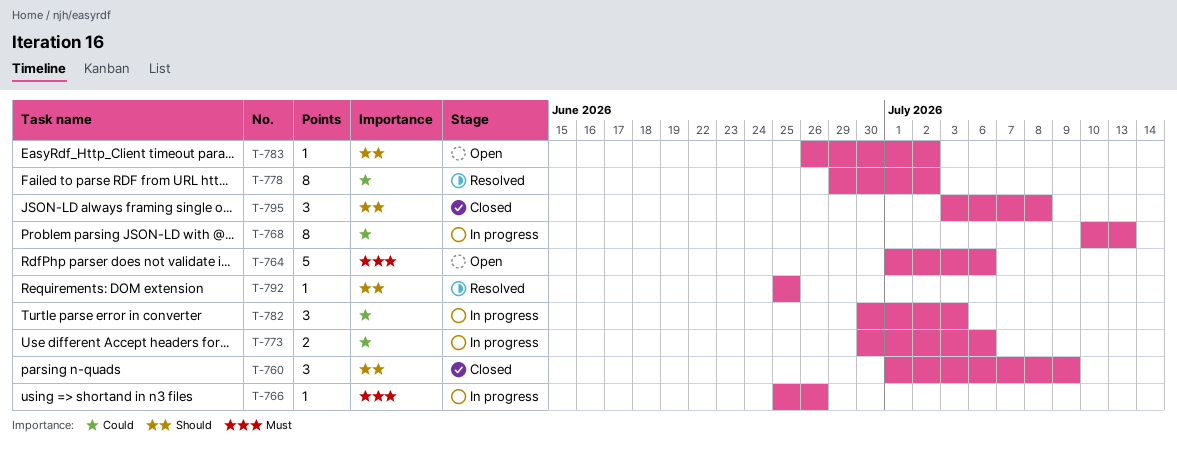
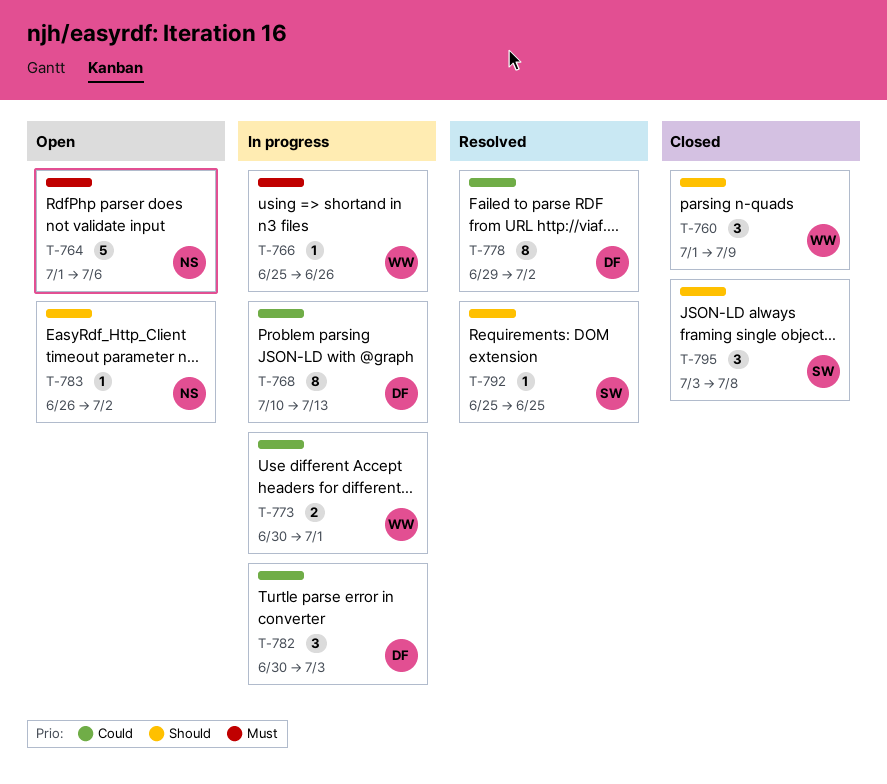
T-773, due: Jul 6 -> Jul 1

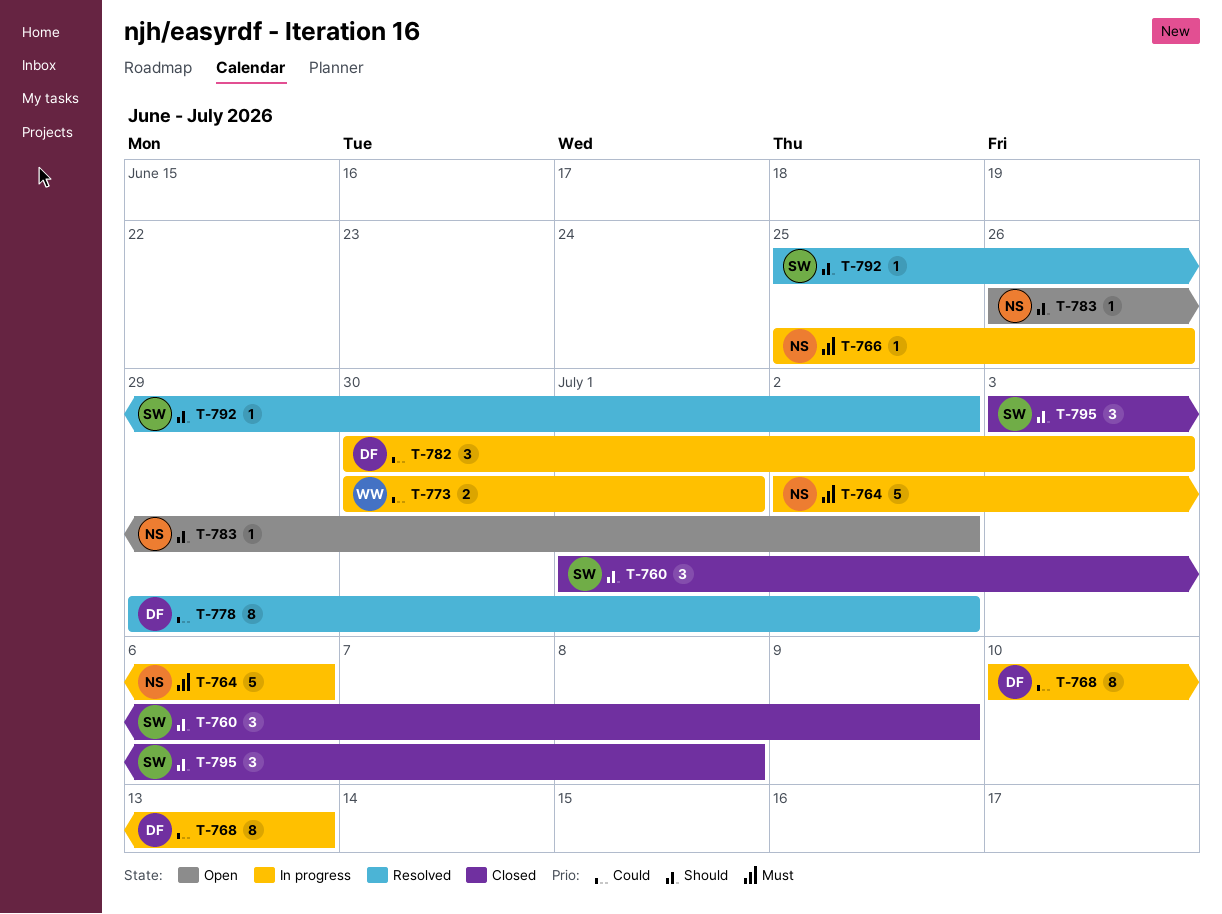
T-760, owner: WW -> SW
T-764, status: Open -> In progress
T-764, start: Jul 1 -> Jul 2
T-766, owner: WW -> NS
T-792, due: Jun 25 -> Jul 2

